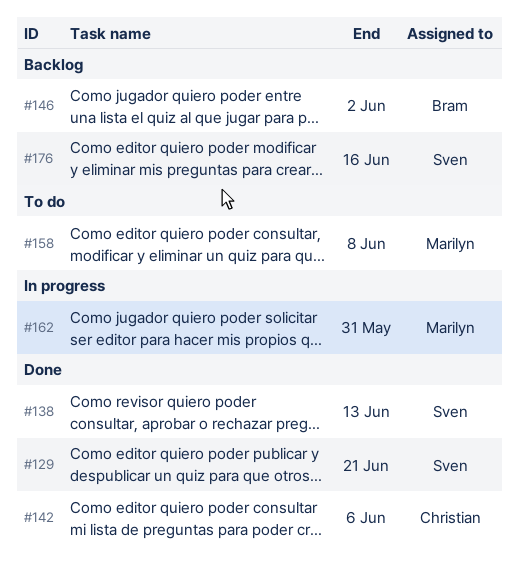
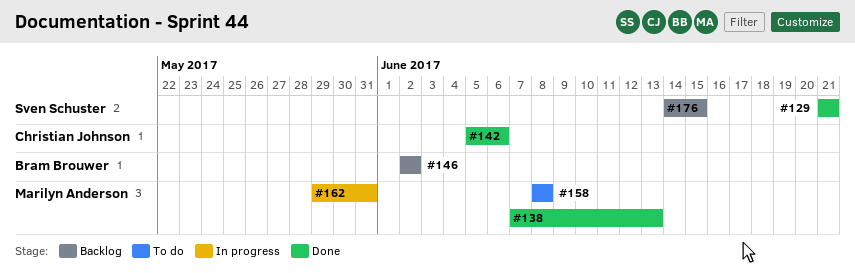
#138, owner: Sven Schuster -> Marilyn Anderson
#176, due: Jun 16 -> Jun 15

